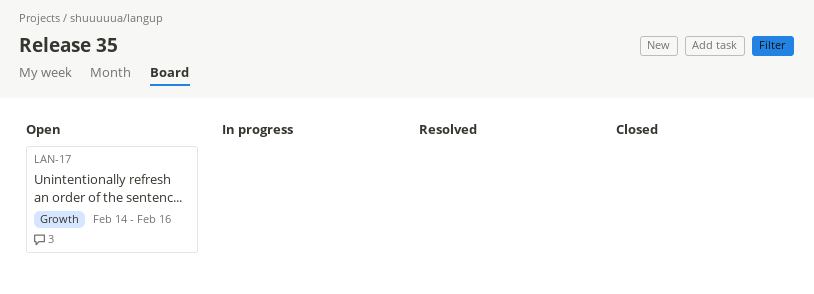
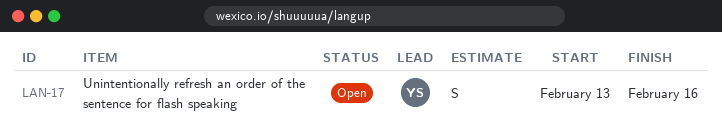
LAN-17, start: Feb 14 -> Feb 13

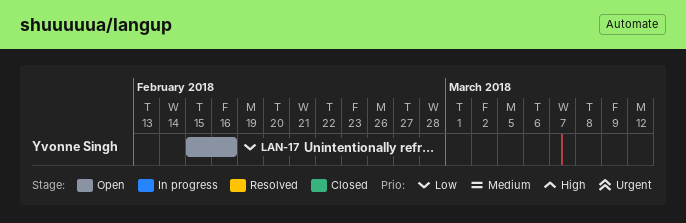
LAN-17, start: Feb 13 -> Feb 15

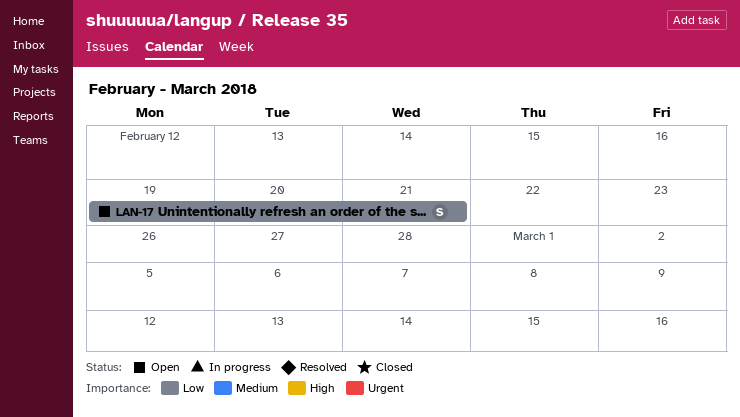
LAN-17, start: Feb 15 -> Feb 19
LAN-17, due: Feb 16 -> Feb 21

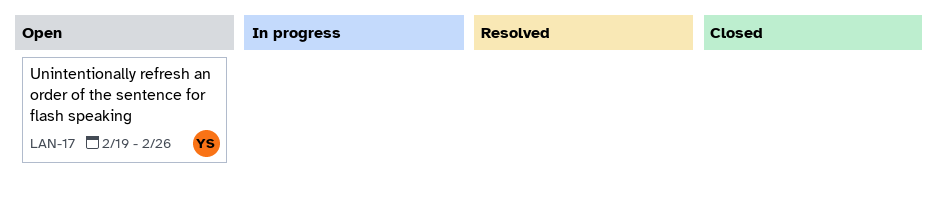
LAN-17, due: Feb 21 -> Feb 26

